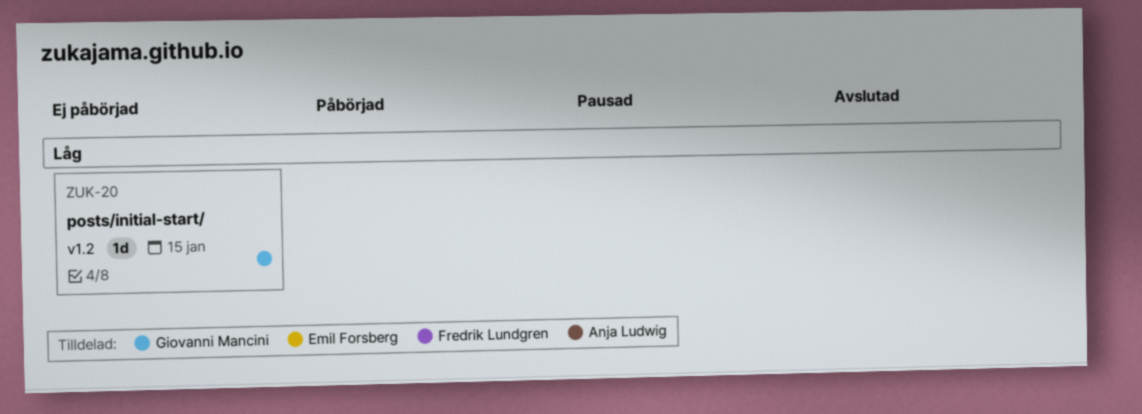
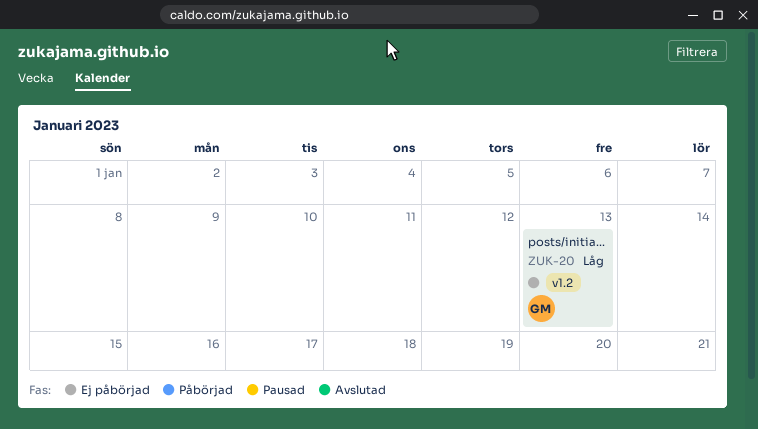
ZUK-20, due: Jan 15 -> Jan 13

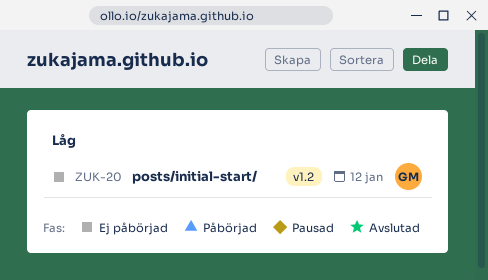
ZUK-20, due: Jan 13 -> Jan 12

